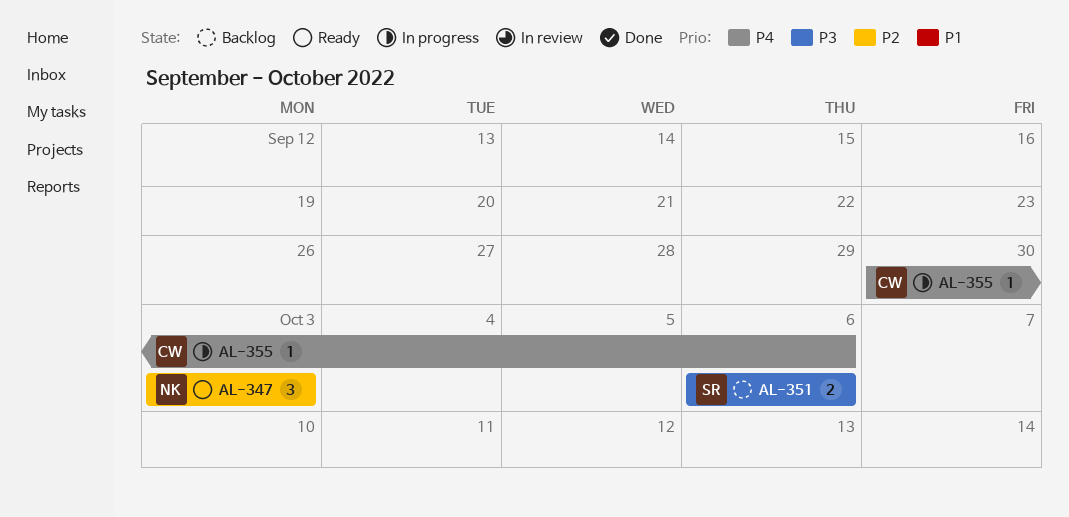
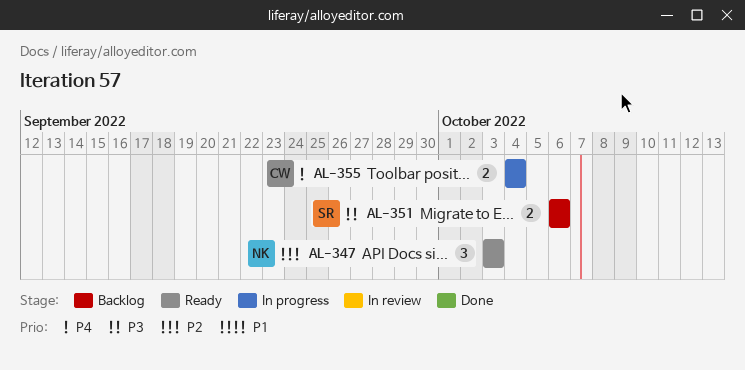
AL-355, estimate: 1 -> 2
AL-355, start: Sep 30 -> Oct 4
AL-355, due: Oct 6 -> Oct 4

